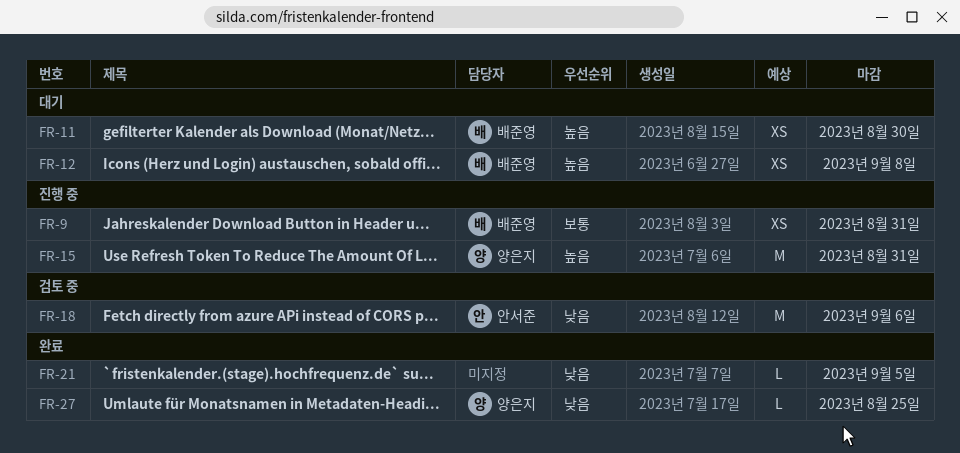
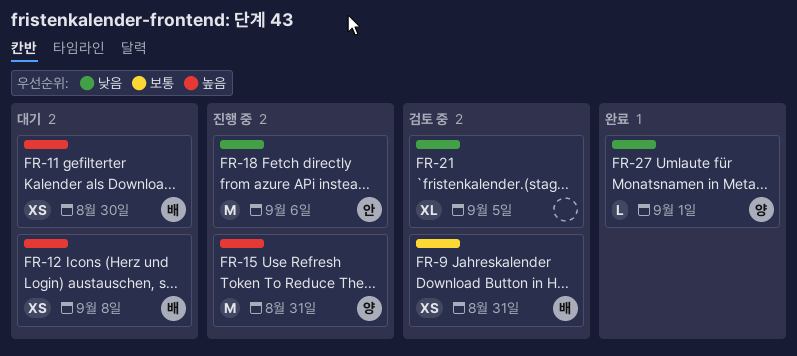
FR-9, status: 진행 중 -> 검토 중
FR-18, status: 검토 중 -> 진행 중
FR-21, status: 완료 -> 검토 중
FR-21, estimate: L -> XL
FR-27, due: Aug 25 -> Sep 1

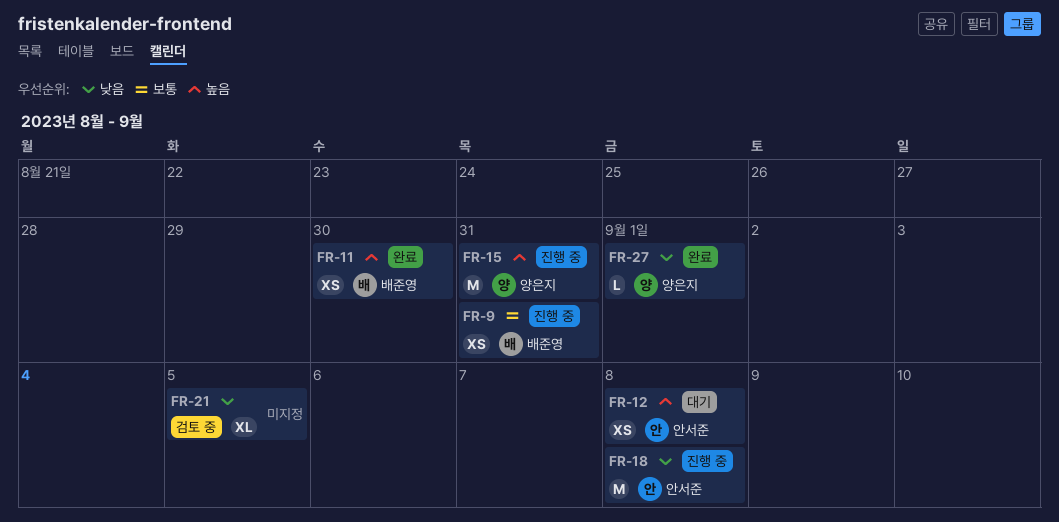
FR-9, status: 검토 중 -> 진행 중
FR-11, status: 대기 -> 완료
FR-12, owner: 배준영 -> 안서준
FR-18, due: Sep 6 -> Sep 8

